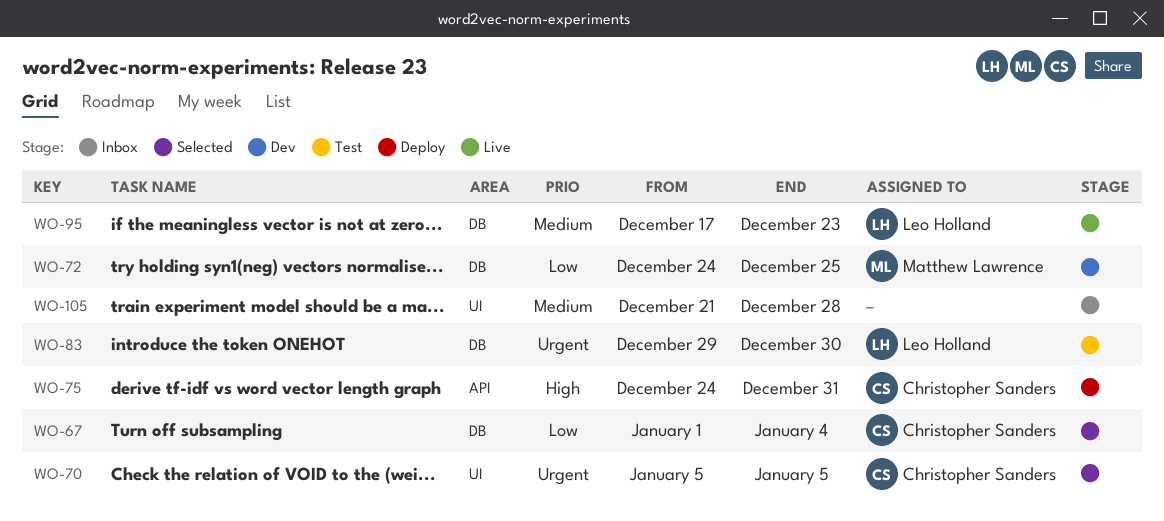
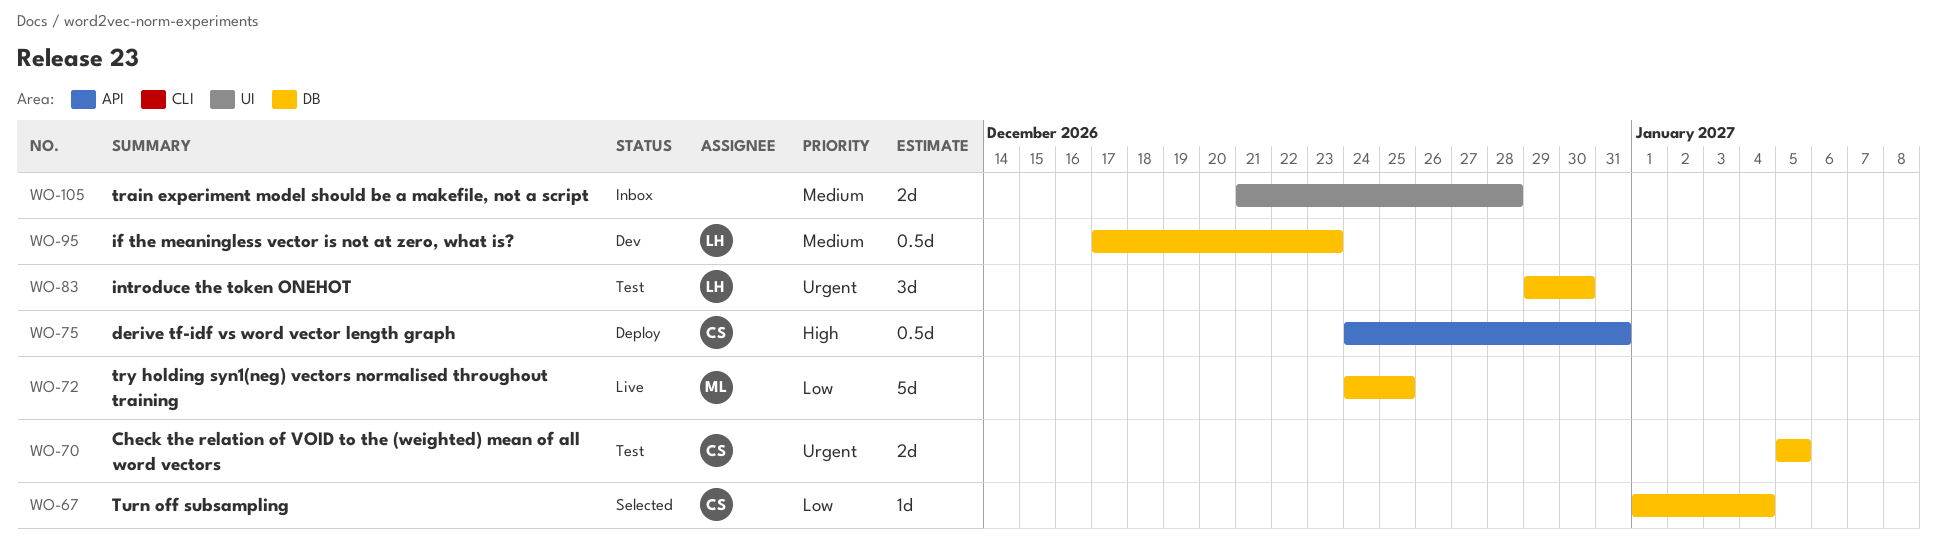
WO-70, status: Selected -> Test
WO-70, label: UI -> DB
WO-72, status: Dev -> Live
WO-95, status: Live -> Dev

